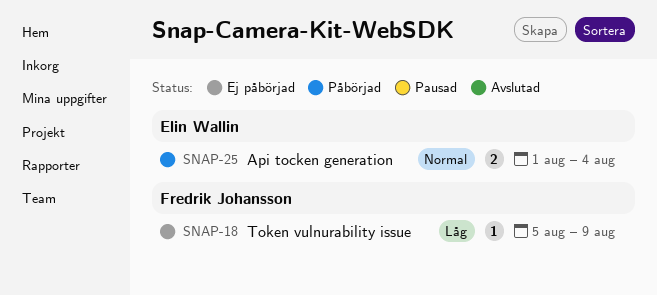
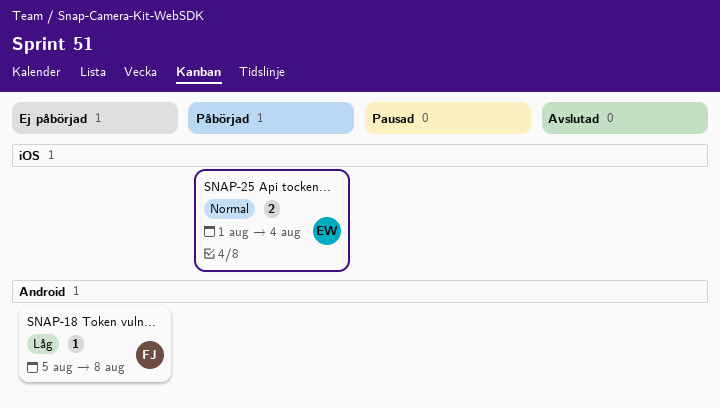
SNAP-18, due: Aug 9 -> Aug 8

